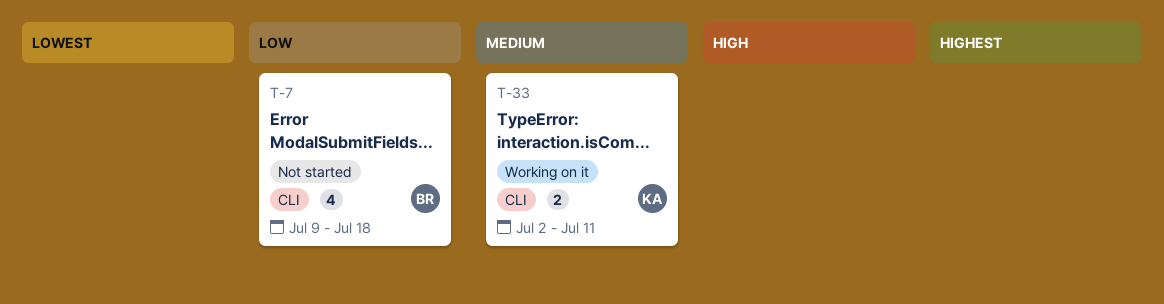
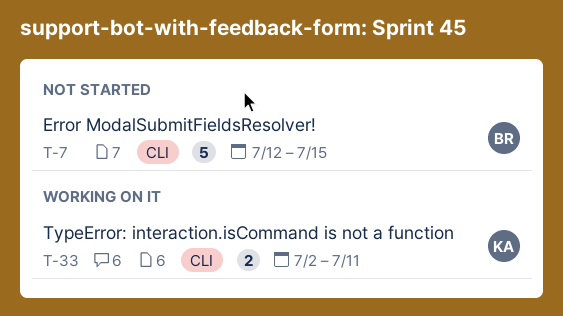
T-7, estimate: 4 -> 5
T-7, start: Jul 9 -> Jul 12
T-7, due: Jul 18 -> Jul 15

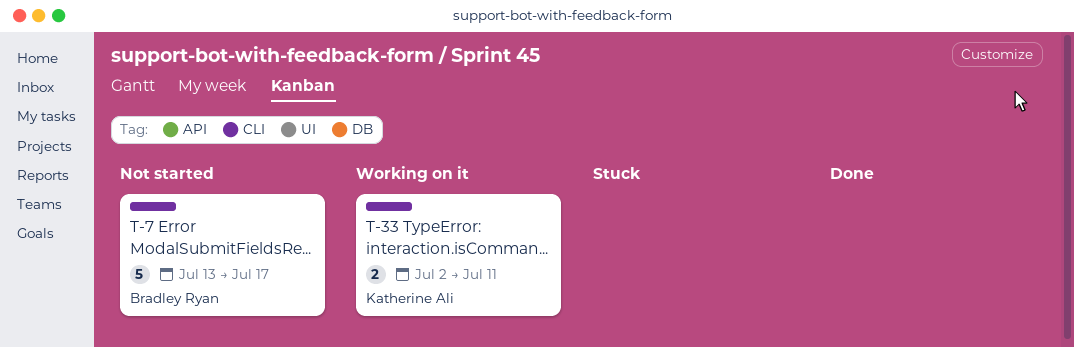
T-7, start: Jul 12 -> Jul 13
T-7, due: Jul 15 -> Jul 17

